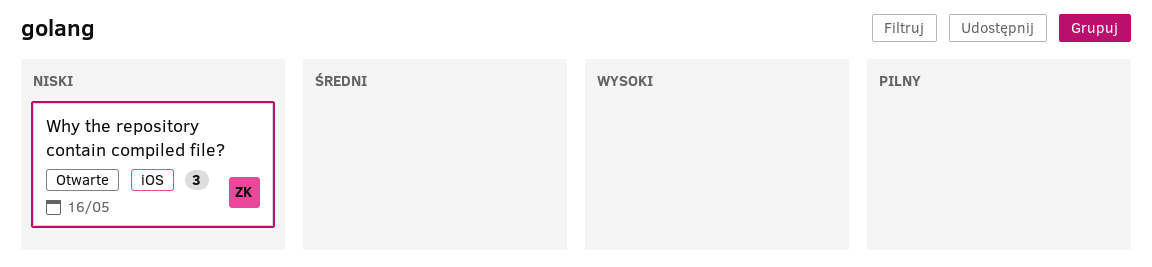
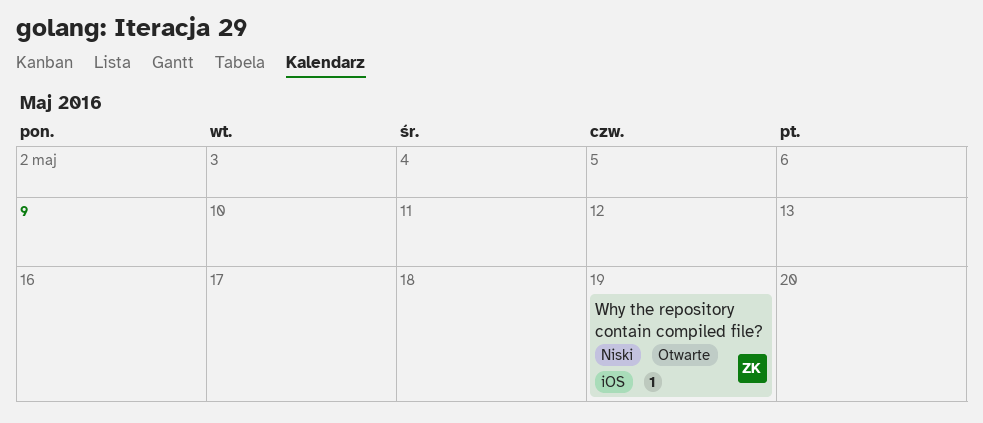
Why the repository contain compiled file?, estimate: 3 -> 1
Why the repository contain compiled file?, due: May 16 -> May 19

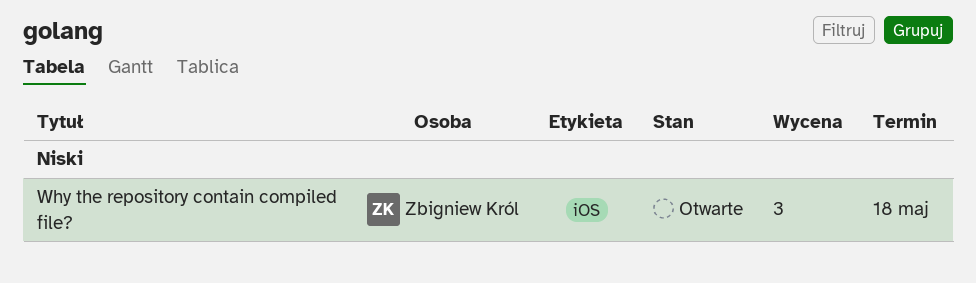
Why the repository contain compiled file?, estimate: 1 -> 3
Why the repository contain compiled file?, due: May 19 -> May 18

